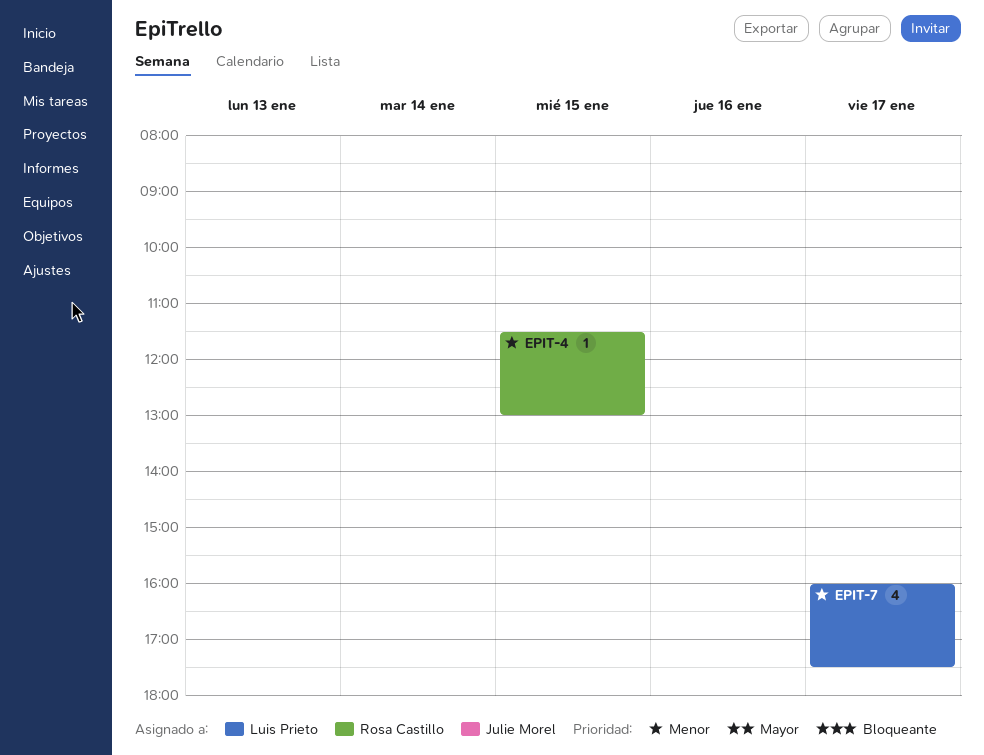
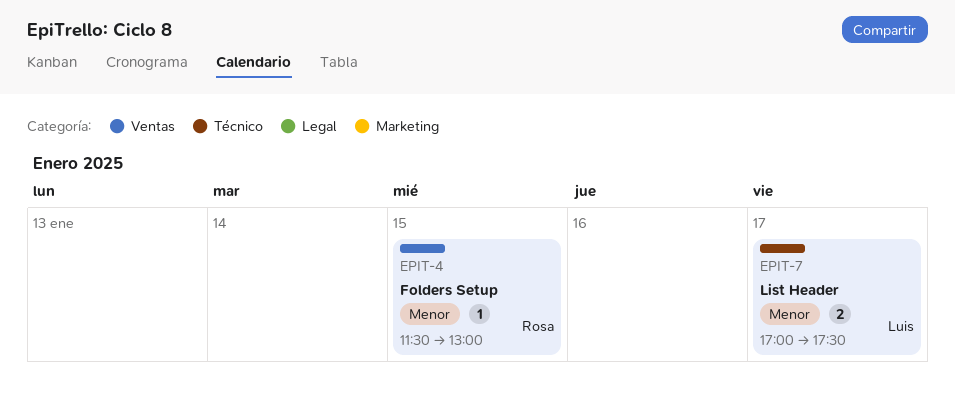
EPIT-7, estimate: 4 -> 2
EPIT-7, begins: 16:00 -> 17:00

